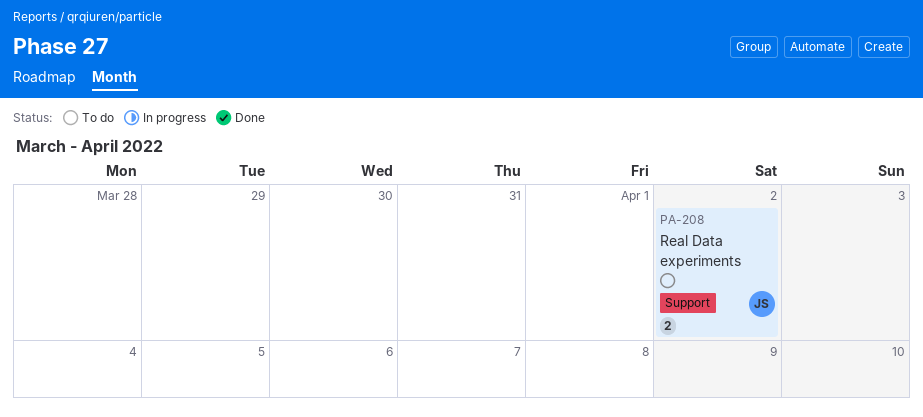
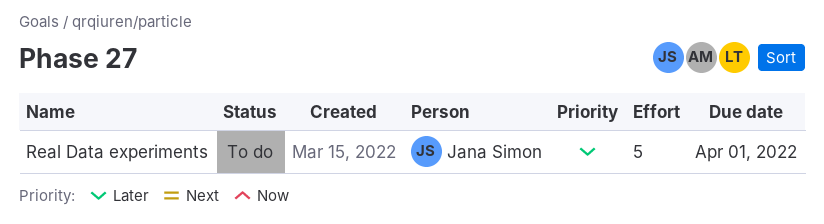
Real Data experiments, estimate: 2 -> 5
Real Data experiments, due: Apr 2 -> Apr 1

